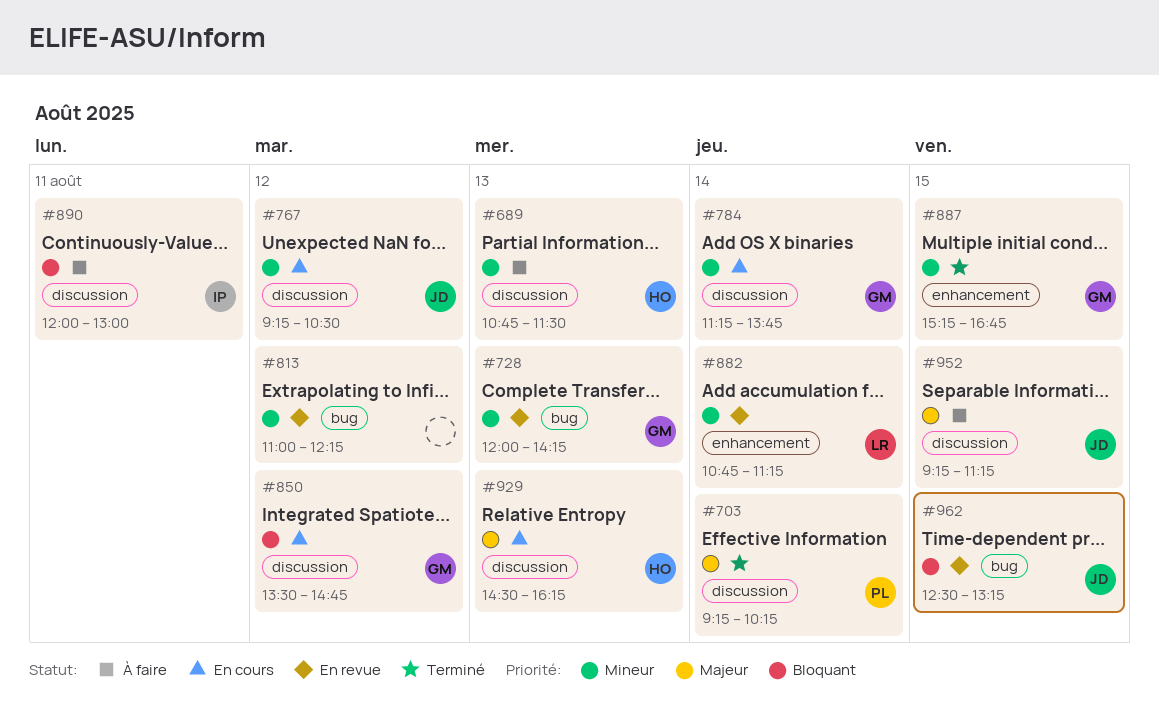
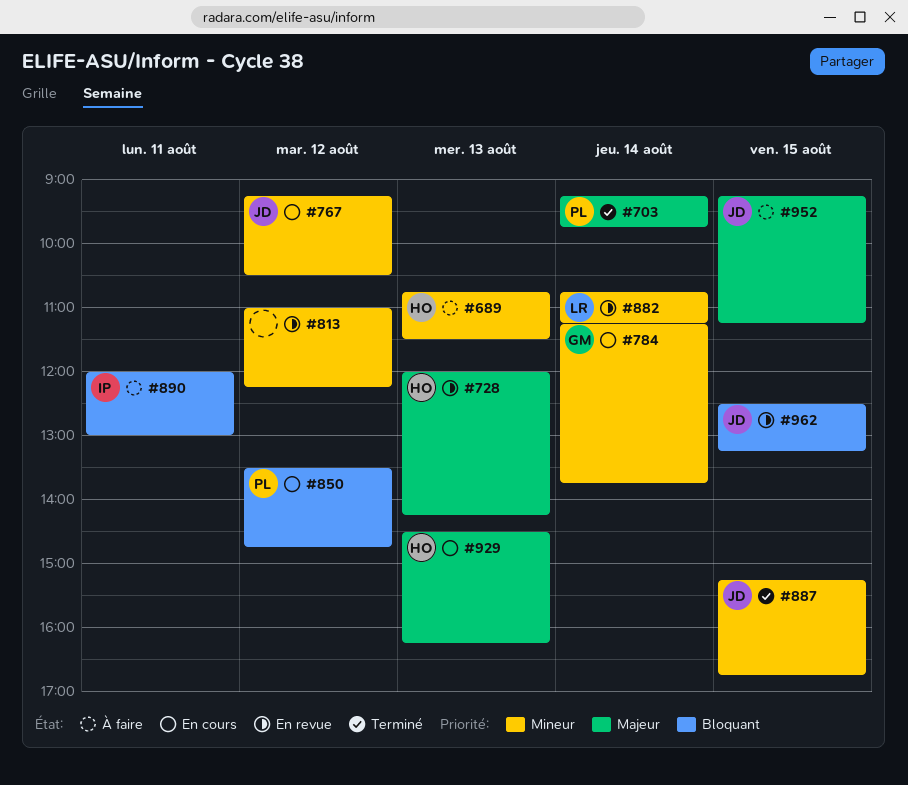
#703, ends: 10:15 -> 09:45
#728, owner: GM -> HO
#728, priority: Mineur -> Majeur
#850, owner: GM -> PL
#887, owner: GM -> JD

